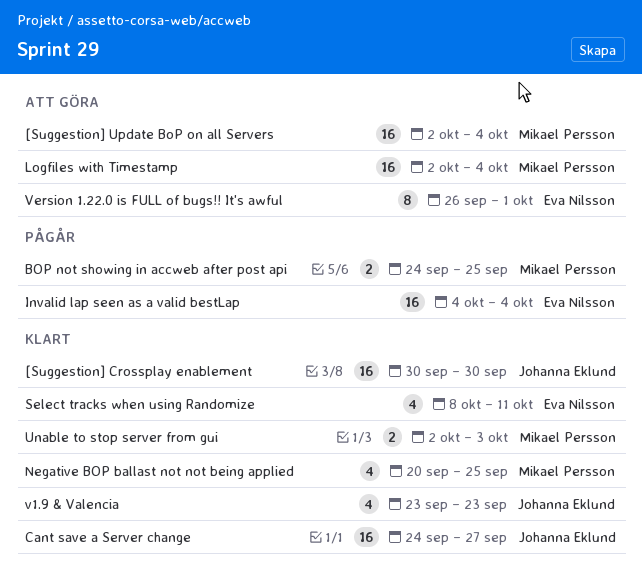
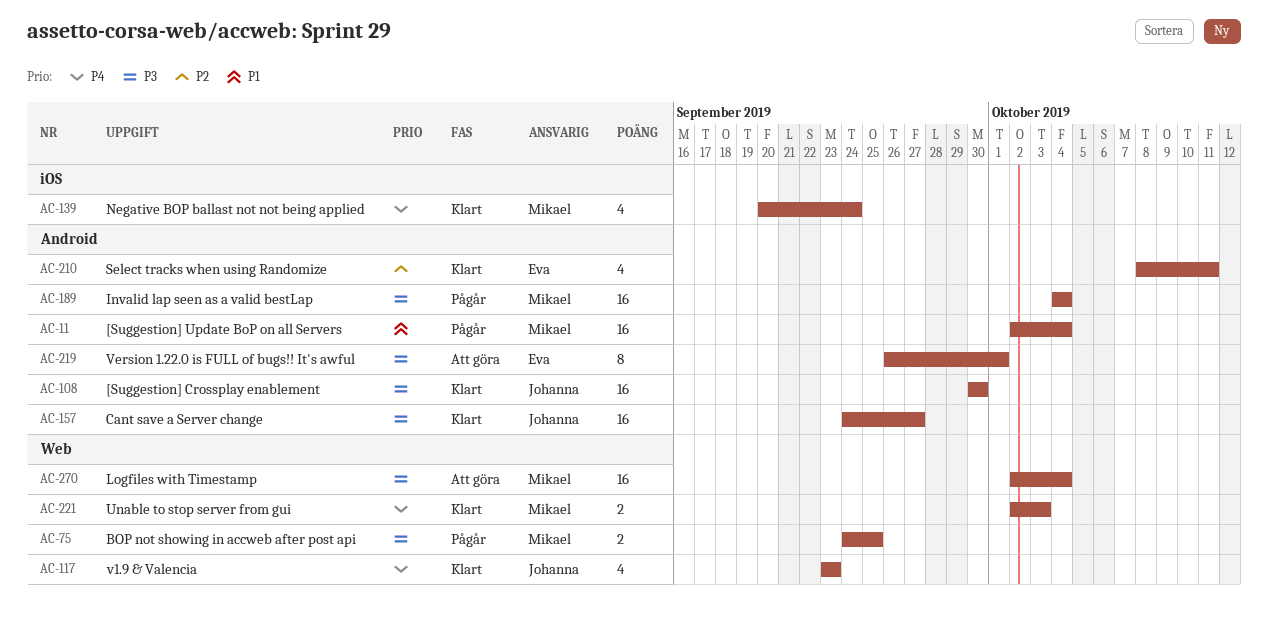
[Suggestion] Update BoP on all Servers, status: Att göra -> Pågår
Invalid lap seen as a valid bestLap, owner: Eva Nilsson -> Mikael Persson
Negative BOP ballast not not being applied, due: Sep 25 -> Sep 24

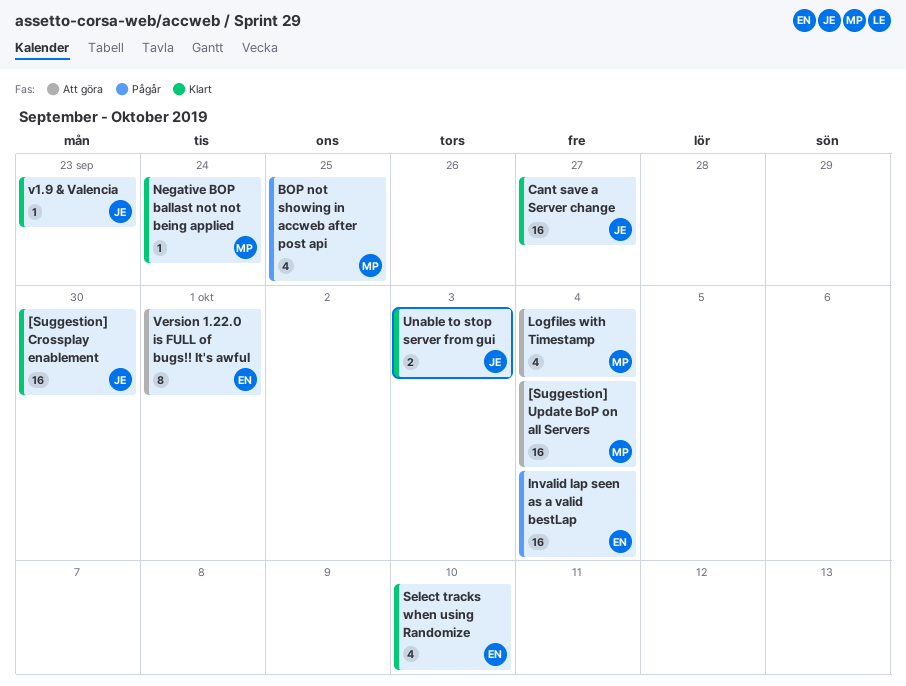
[Suggestion] Update BoP on all Servers, status: Pågår -> Att göra
BOP not showing in accweb after post api, estimate: 2 -> 4
Invalid lap seen as a valid bestLap, owner: Mikael -> Eva
Logfiles with Timestamp, estimate: 16 -> 4
Negative BOP ballast not not being applied, estimate: 4 -> 1
Select tracks when using Randomize, due: Oct 11 -> Oct 10
Unable to stop server from gui, owner: Mikael -> Johanna
v1.9 & Valencia, estimate: 4 -> 1

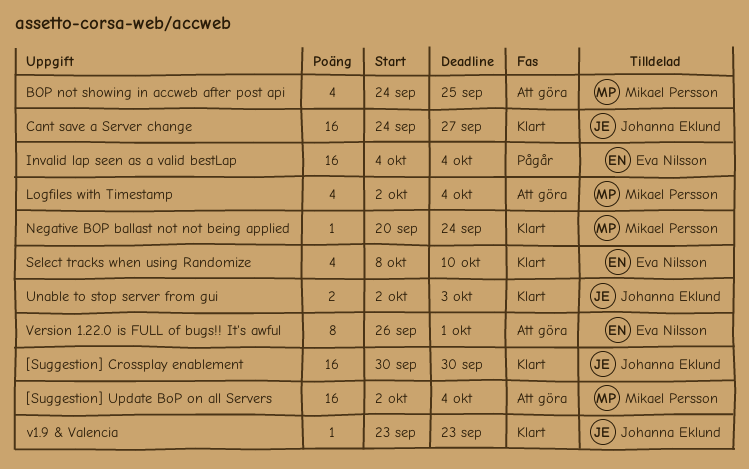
BOP not showing in accweb after post api, status: Pågår -> Att göra

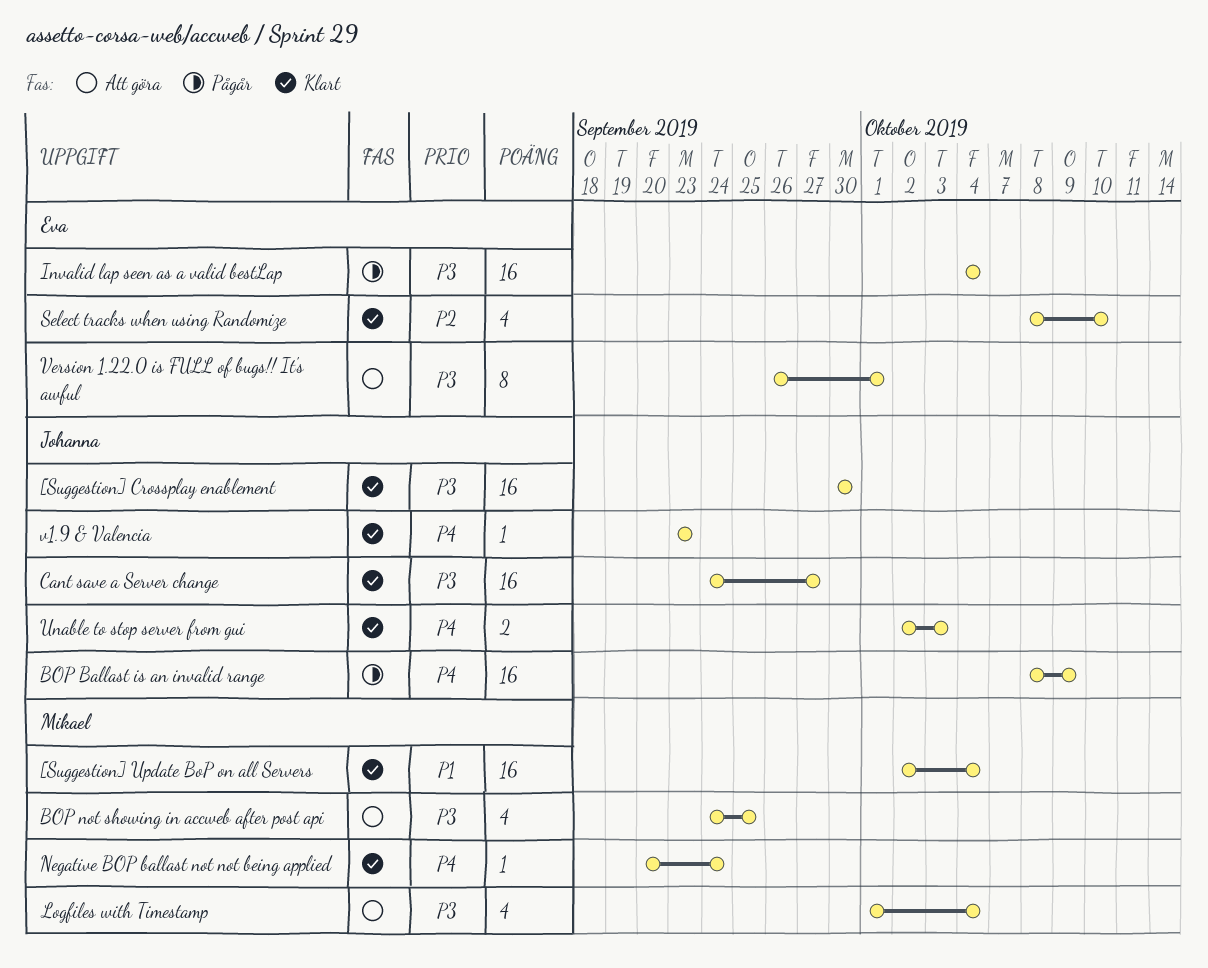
[Suggestion] Update BoP on all Servers, status: Att göra -> Klart
BOP Ballast is an invalid range: none -> present
Logfiles with Timestamp, start: Oct 2 -> Oct 1

